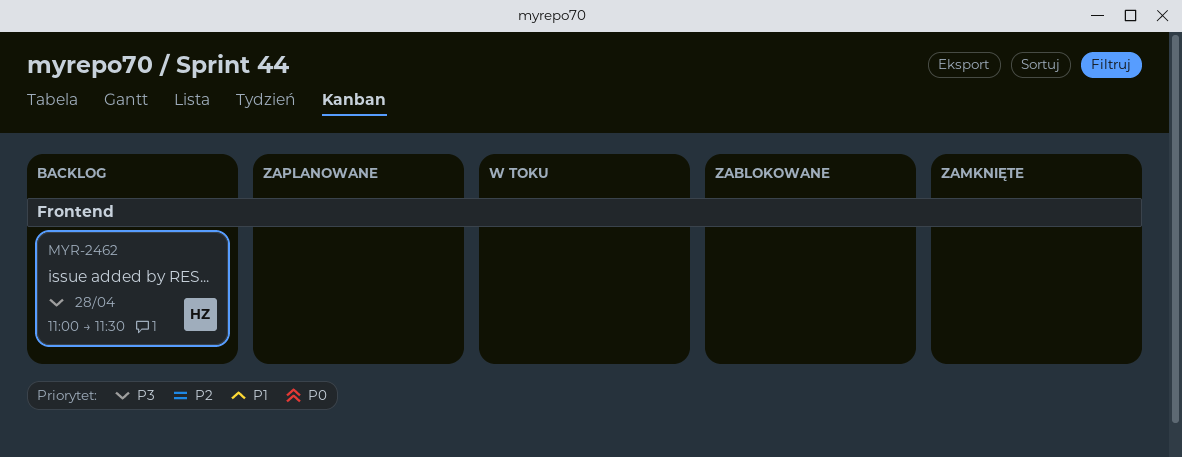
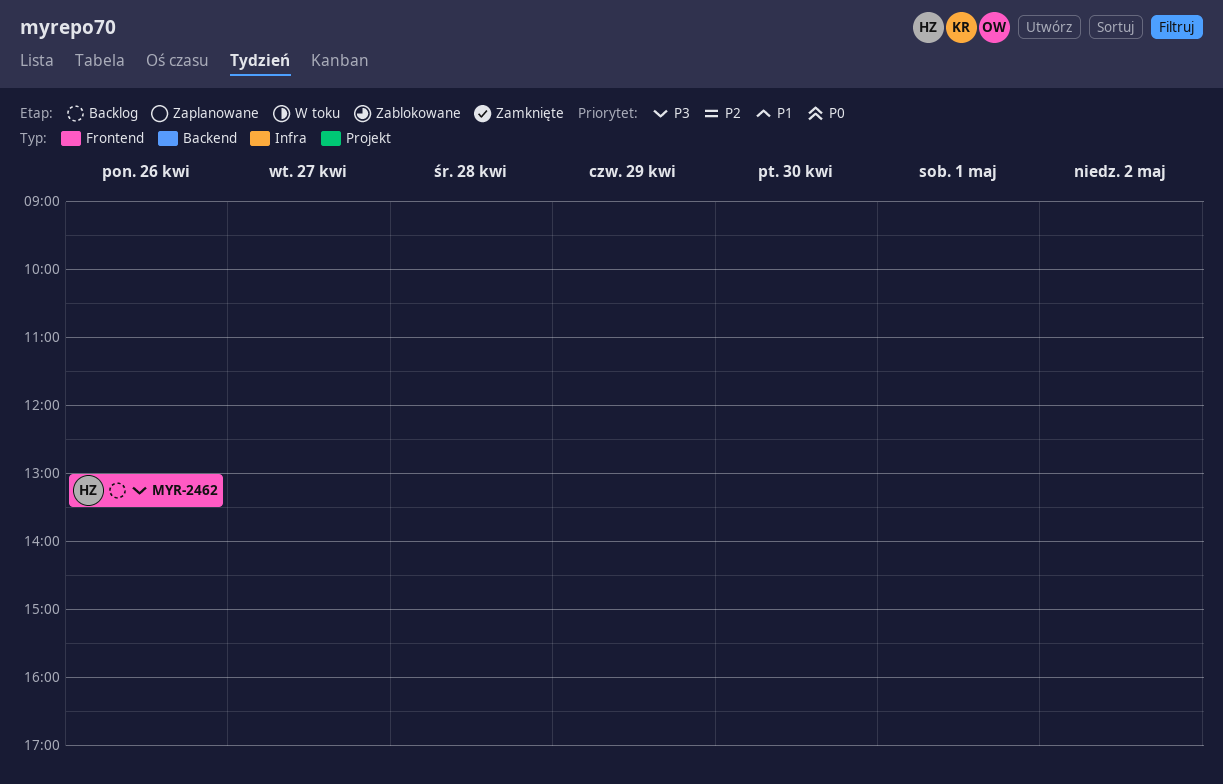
MYR-2462, day: Apr 28 -> Apr 26
MYR-2462, begins: 11:00 -> 13:00
MYR-2462, ends: 11:30 -> 13:30

